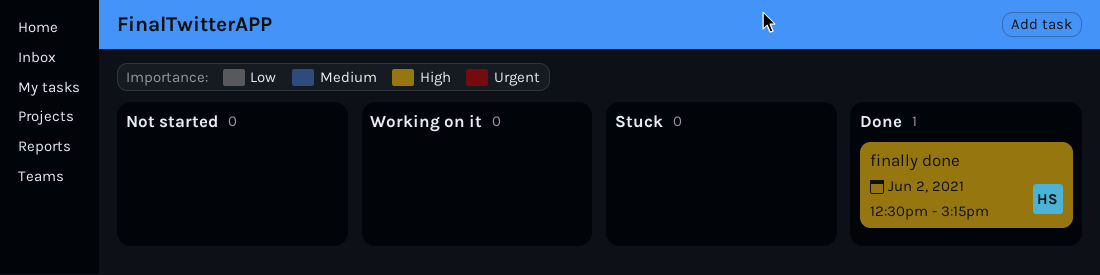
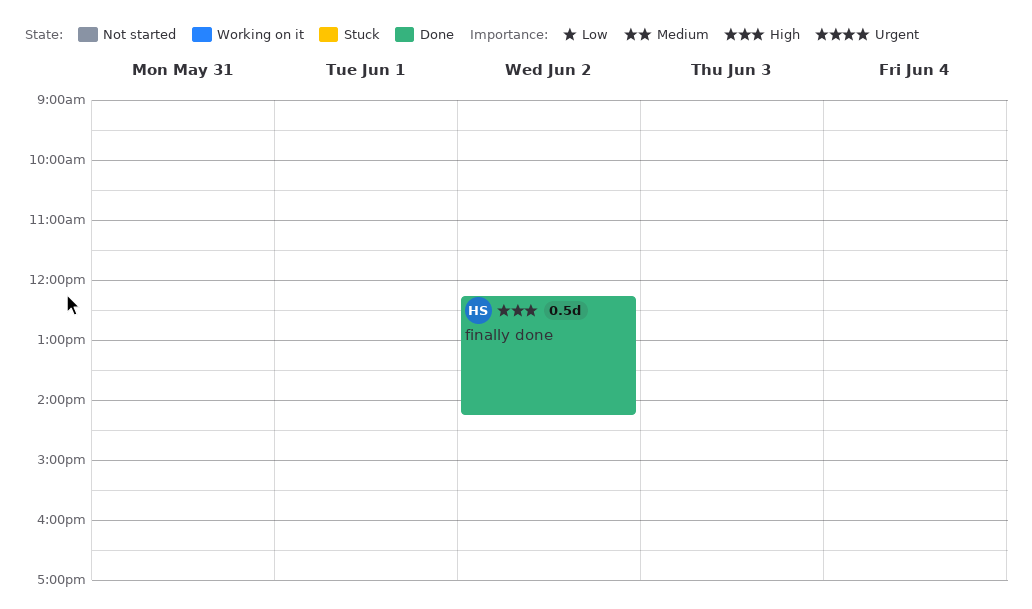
finally done, begins: 12:30 -> 12:15
finally done, ends: 15:15 -> 14:15

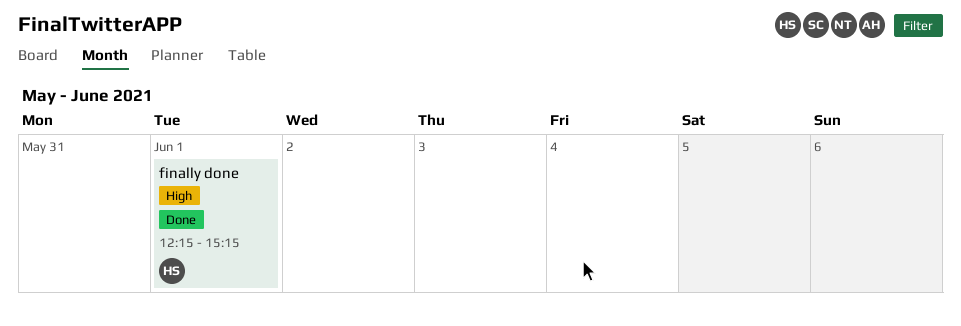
finally done, day: Jun 2 -> Jun 1
finally done, ends: 14:15 -> 15:15

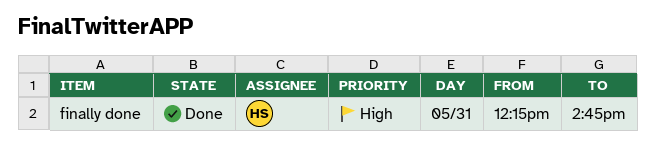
finally done, day: Jun 1 -> May 31
finally done, ends: 15:15 -> 14:45

